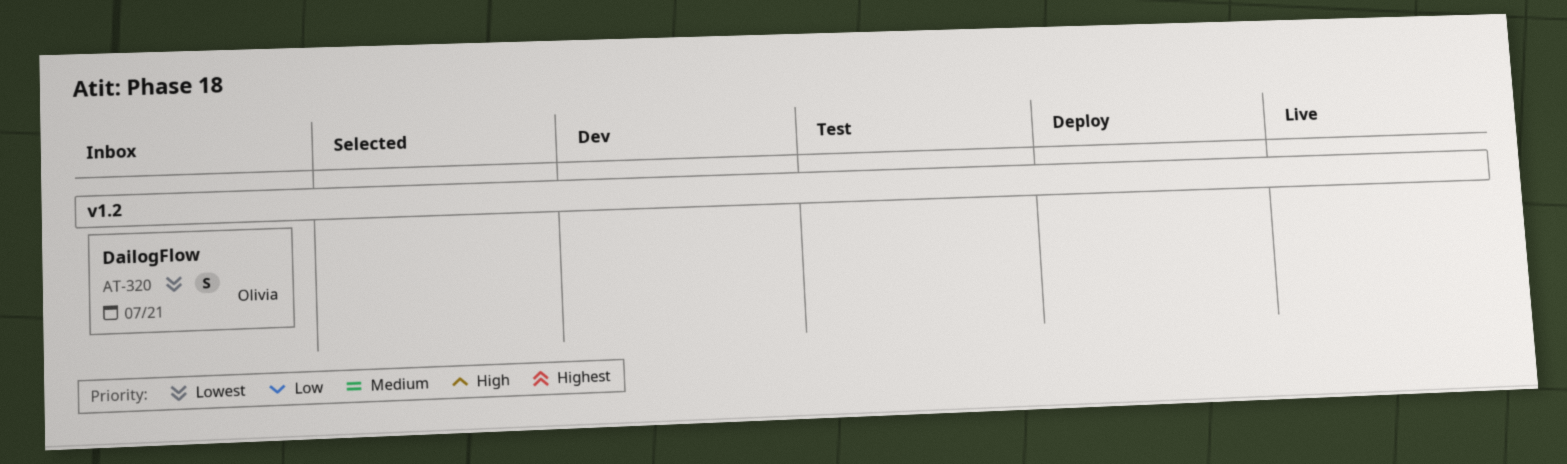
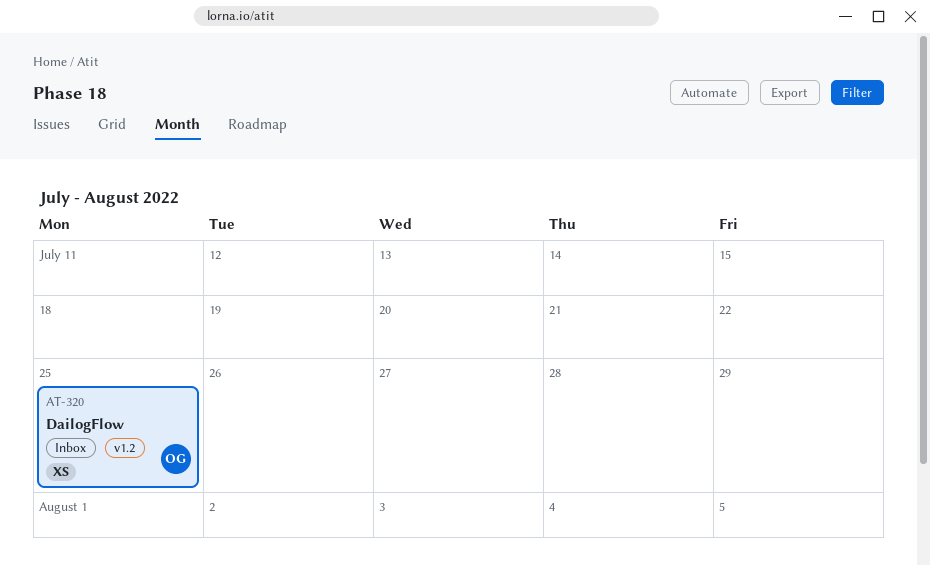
AT-320, estimate: S -> XS
AT-320, due: Jul 21 -> Jul 25

